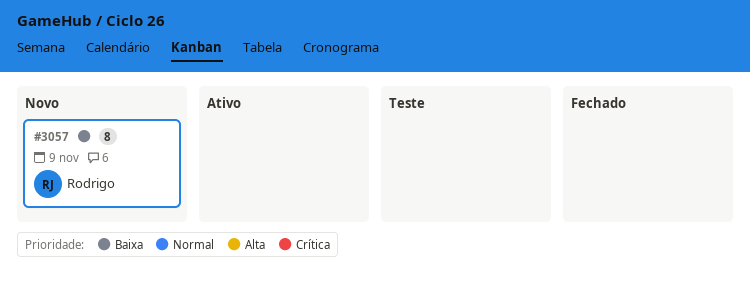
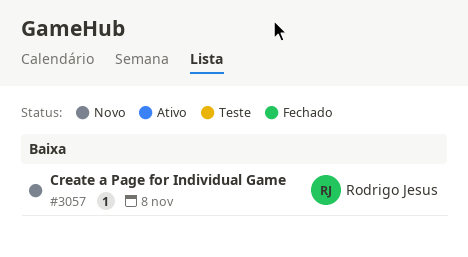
#3057, estimate: 8 -> 1
#3057, due: Nov 9 -> Nov 8

